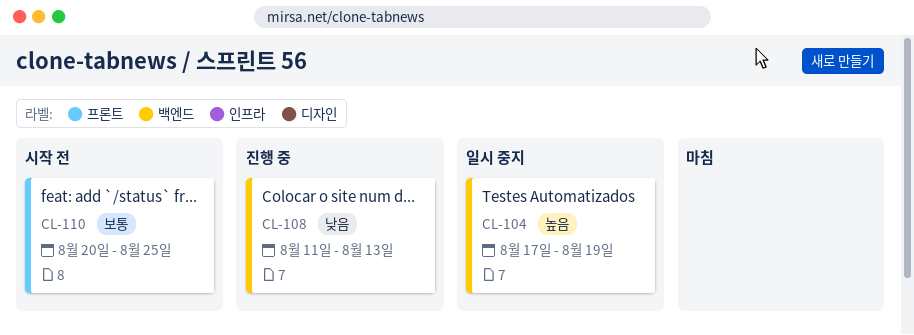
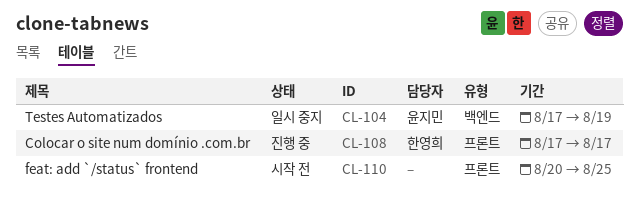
CL-108, label: 백엔드 -> 프론트
CL-108, start: Aug 11 -> Aug 17
CL-108, due: Aug 13 -> Aug 17

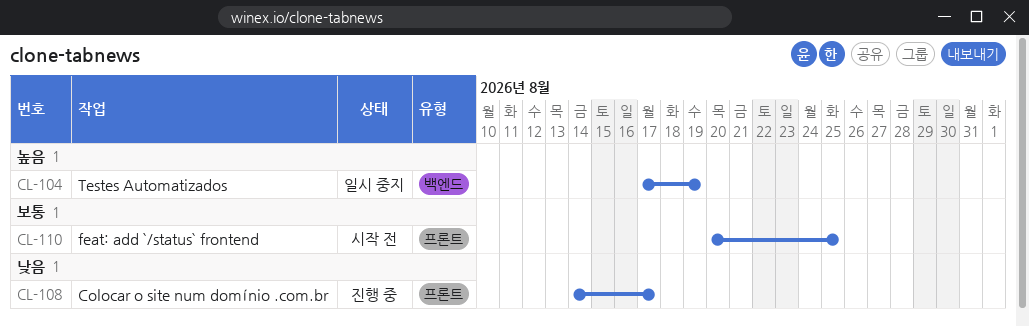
CL-108, start: Aug 17 -> Aug 14

